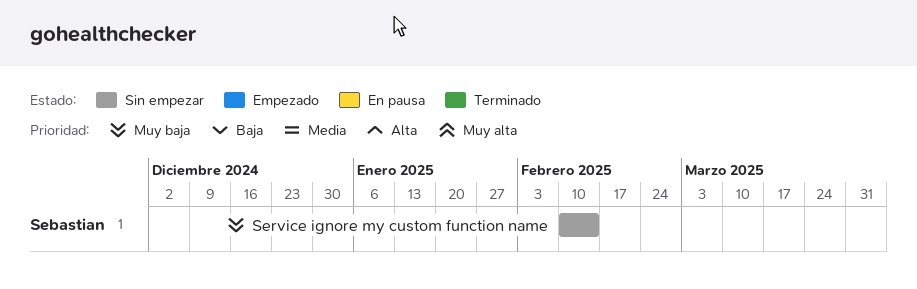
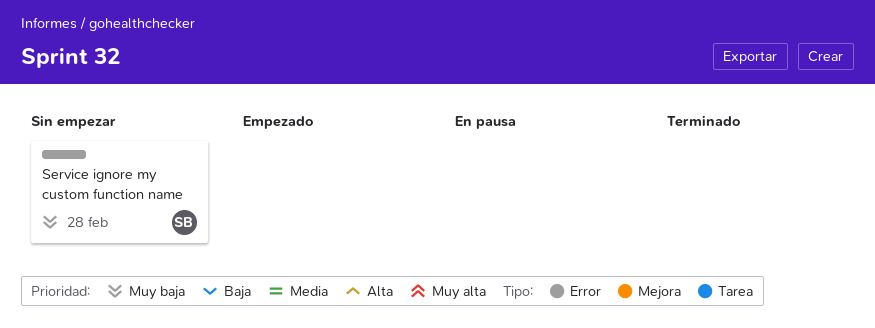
Service ignore my custom function name, due: Feb 14 -> Feb 28

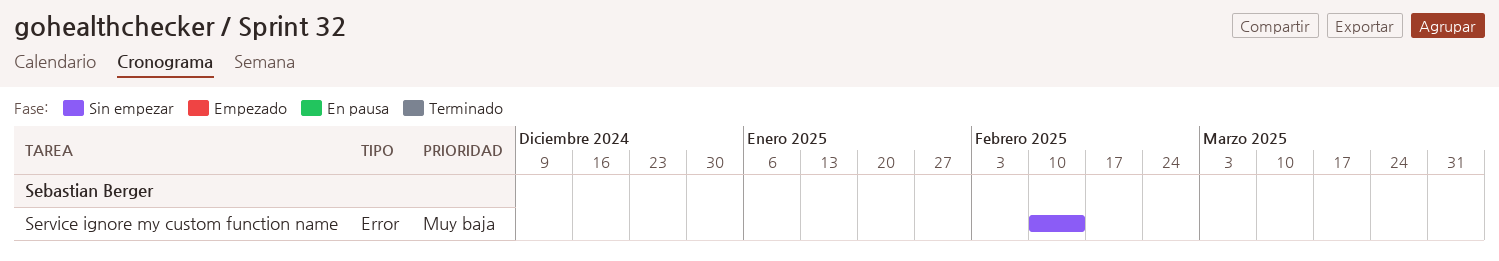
Service ignore my custom function name, due: Feb 28 -> Feb 14

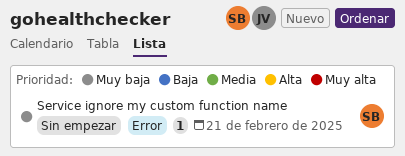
Service ignore my custom function name, due: Feb 14 -> Feb 21

